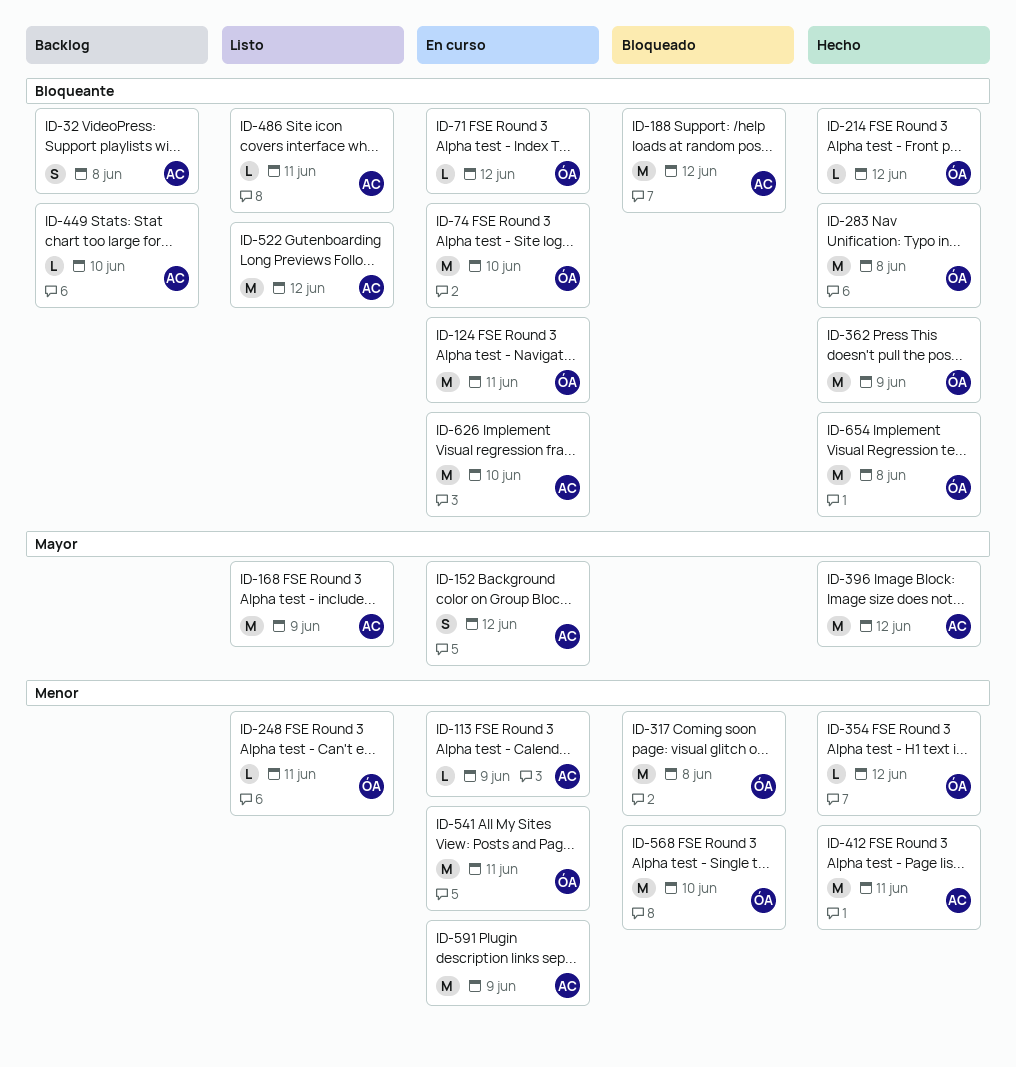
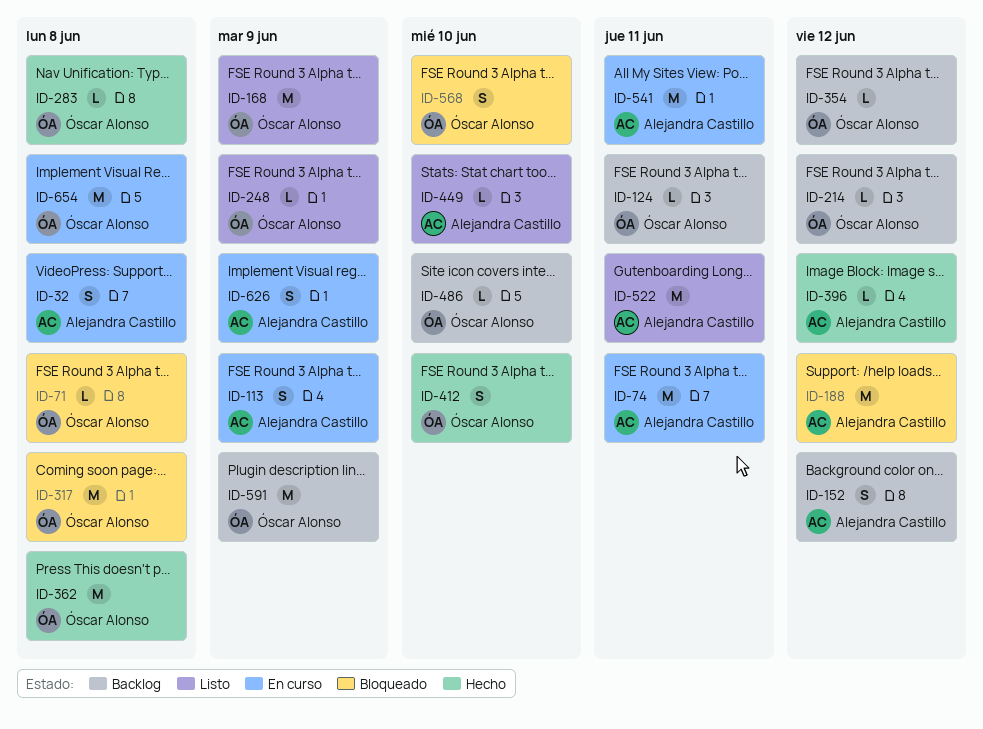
ID-32, status: Backlog -> En curso
ID-71, status: En curso -> Bloqueado
ID-71, due: Jun 12 -> Jun 8
ID-74, owner: Óscar Alonso -> Alejandra Castillo
ID-74, due: Jun 10 -> Jun 11
ID-113, estimate: L -> S
ID-124, status: En curso -> Backlog
ID-124, estimate: M -> L
ID-152, status: En curso -> Backlog
ID-168, owner: Alejandra Castillo -> Óscar Alonso
ID-214, status: Hecho -> Backlog
ID-248, due: Jun 11 -> Jun 9
ID-283, estimate: M -> L
ID-354, status: Hecho -> Backlog
ID-362, due: Jun 9 -> Jun 8
ID-396, estimate: M -> L
ID-412, owner: Alejandra Castillo -> Óscar Alonso
ID-412, estimate: M -> S
ID-412, due: Jun 11 -> Jun 10
ID-449, status: Backlog -> Listo
ID-486, status: Listo -> Backlog
ID-486, owner: Alejandra Castillo -> Óscar Alonso
ID-486, due: Jun 11 -> Jun 10
ID-522, due: Jun 12 -> Jun 11
ID-541, owner: Óscar Alonso -> Alejandra Castillo
ID-568, estimate: M -> S
ID-591, status: En curso -> Backlog
ID-591, owner: Alejandra Castillo -> Óscar Alonso
ID-626, estimate: M -> S
ID-626, due: Jun 10 -> Jun 9
ID-654, status: Hecho -> En curso

